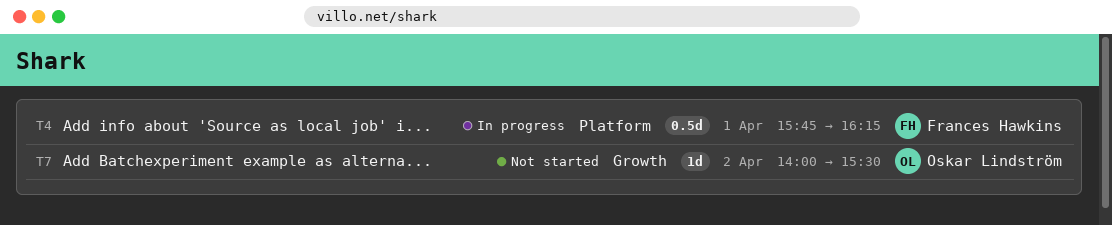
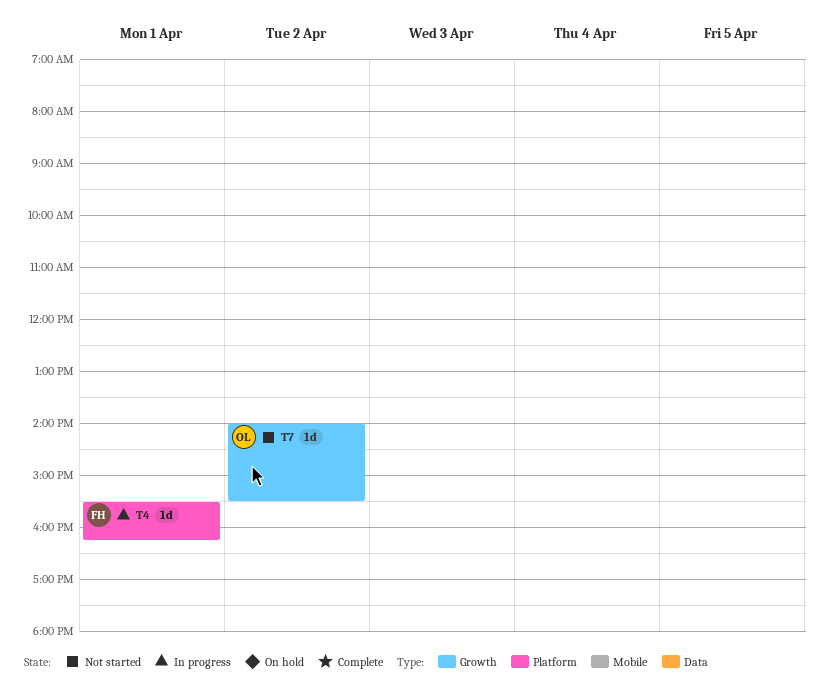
T4, estimate: 0.5d -> 1d
T4, begins: 15:45 -> 15:30

